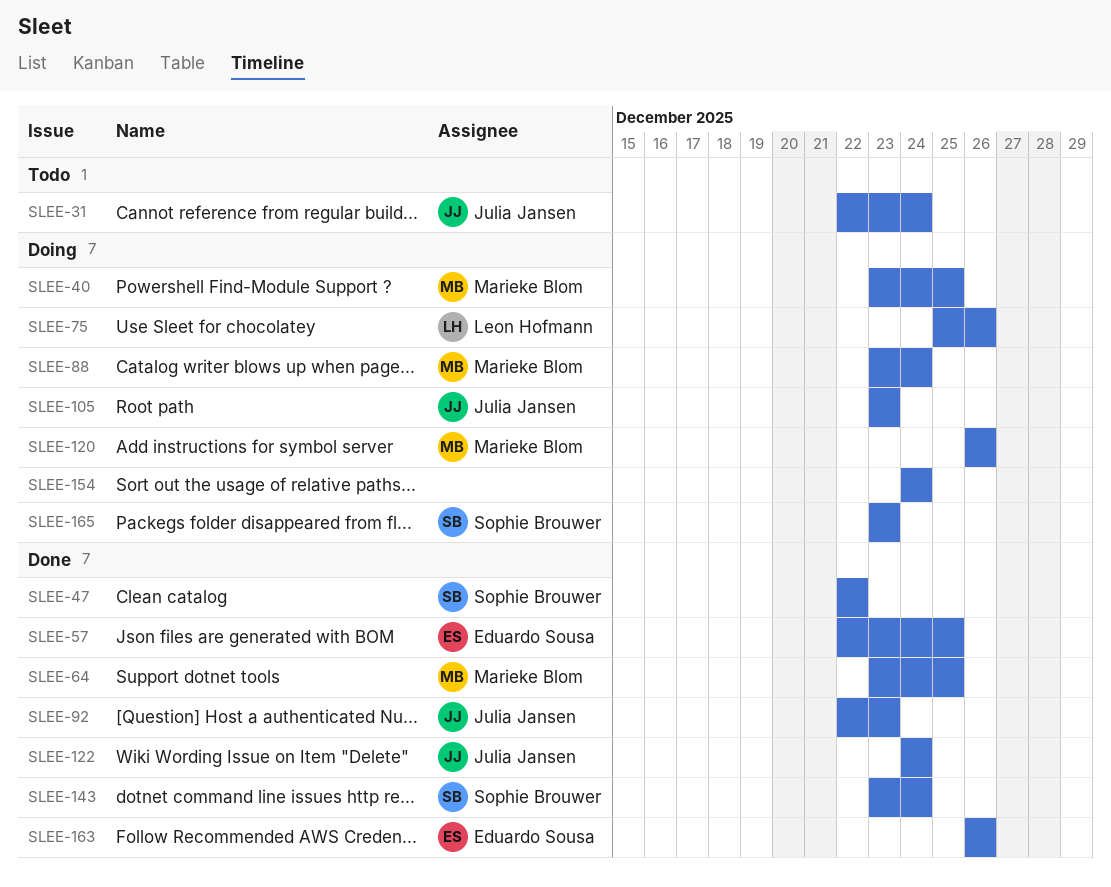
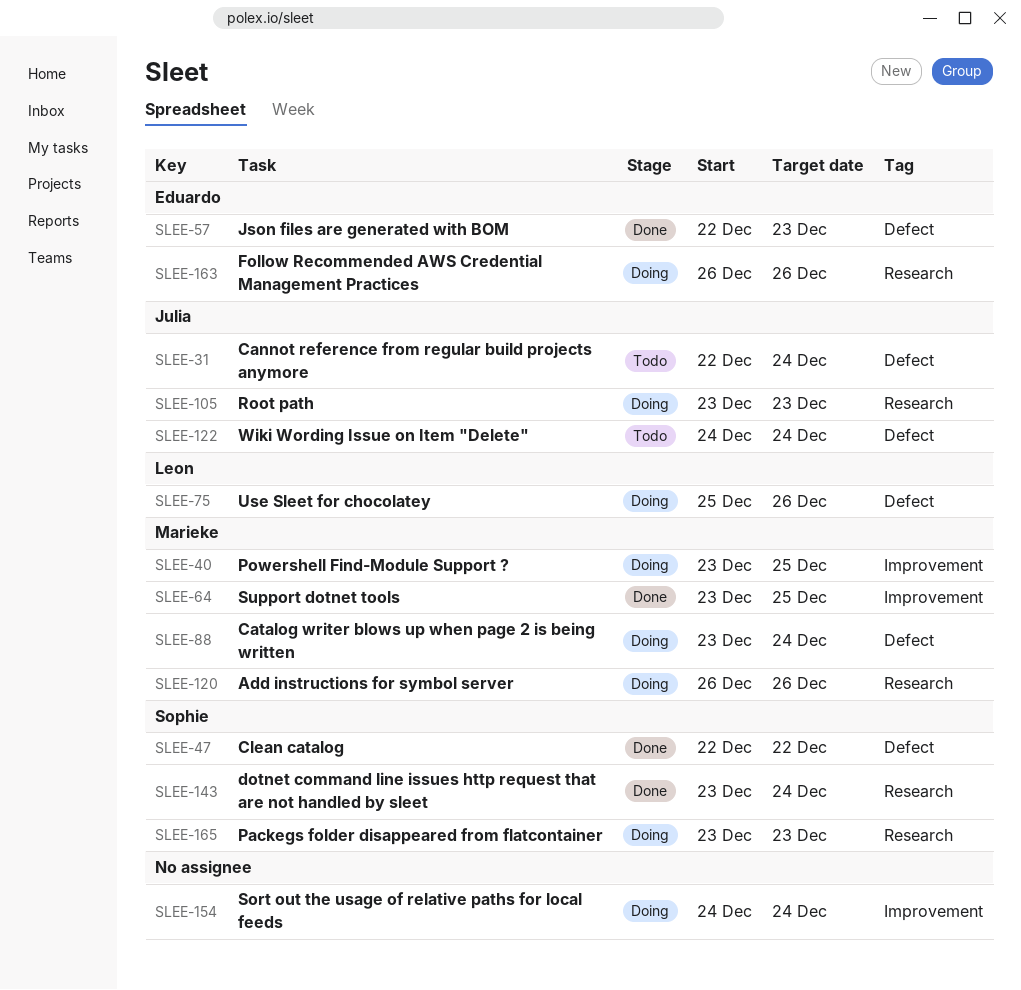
SLEE-57, due: Dec 25 -> Dec 23
SLEE-92: present -> none
SLEE-122, status: Done -> Todo
SLEE-163, status: Done -> Doing

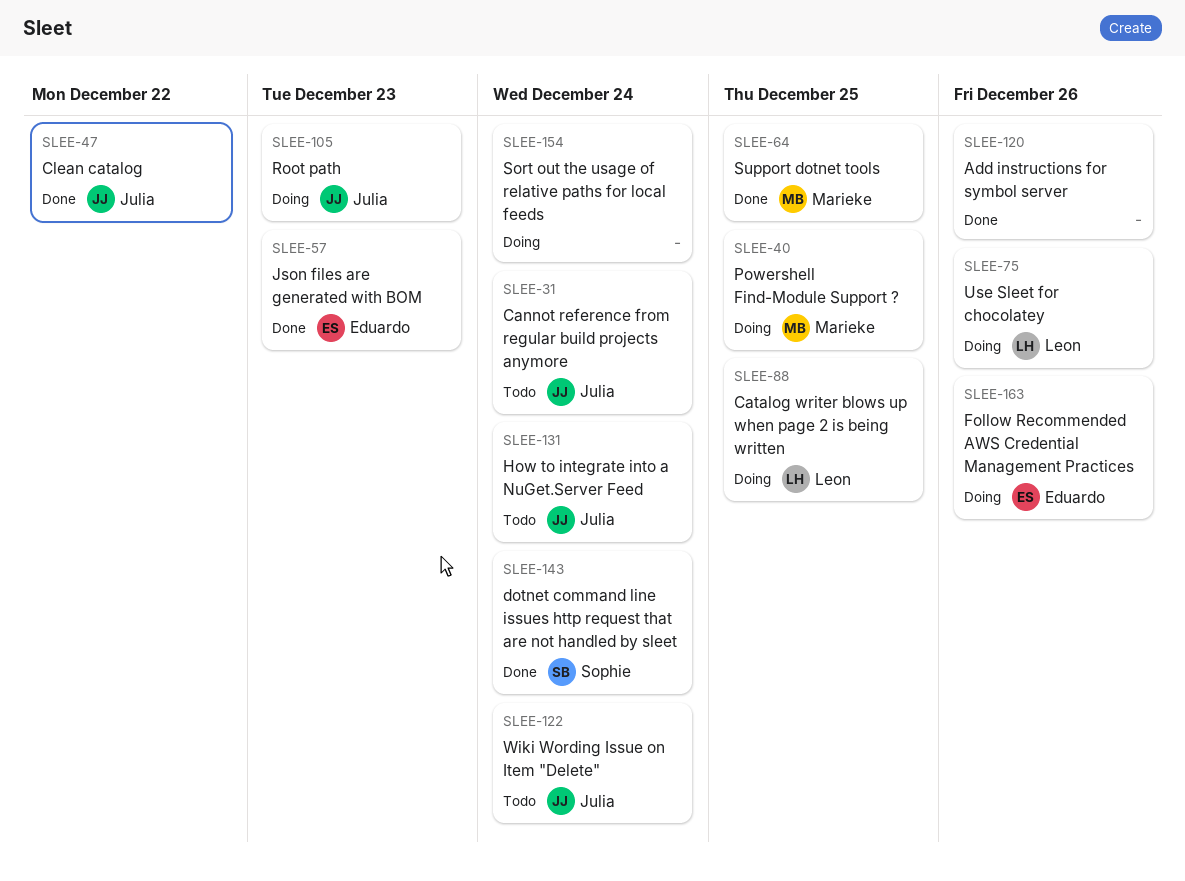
SLEE-47, owner: Sophie -> Julia
SLEE-88, owner: Marieke -> Leon
SLEE-88, due: Dec 24 -> Dec 25
SLEE-120, status: Doing -> Done
SLEE-120, owner: Marieke -> none
SLEE-131: none -> present
SLEE-165: present -> none

